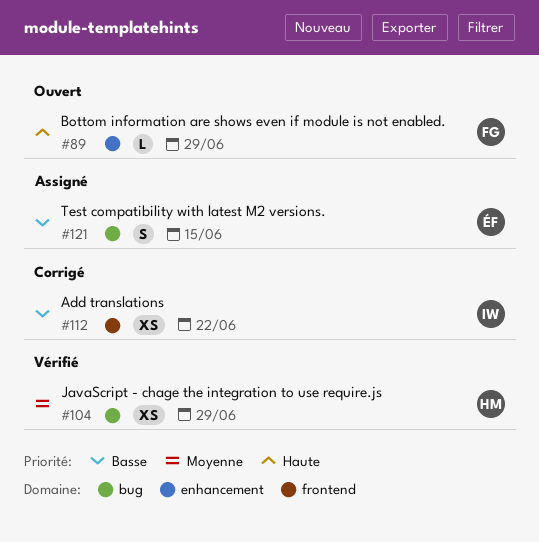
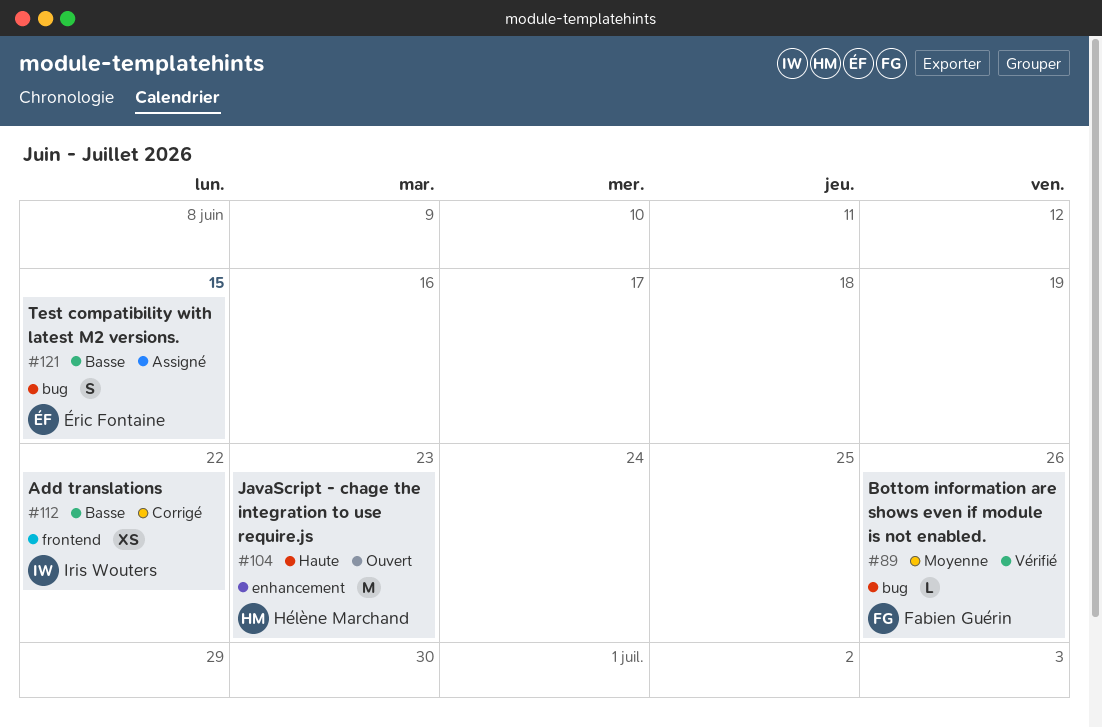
#89, status: Ouvert -> Vérifié
#89, priority: Haute -> Moyenne
#89, label: enhancement -> bug
#89, due: Jun 29 -> Jun 26
#104, status: Vérifié -> Ouvert
#104, priority: Moyenne -> Haute
#104, label: bug -> enhancement
#104, estimate: XS -> M
#104, due: Jun 29 -> Jun 23

